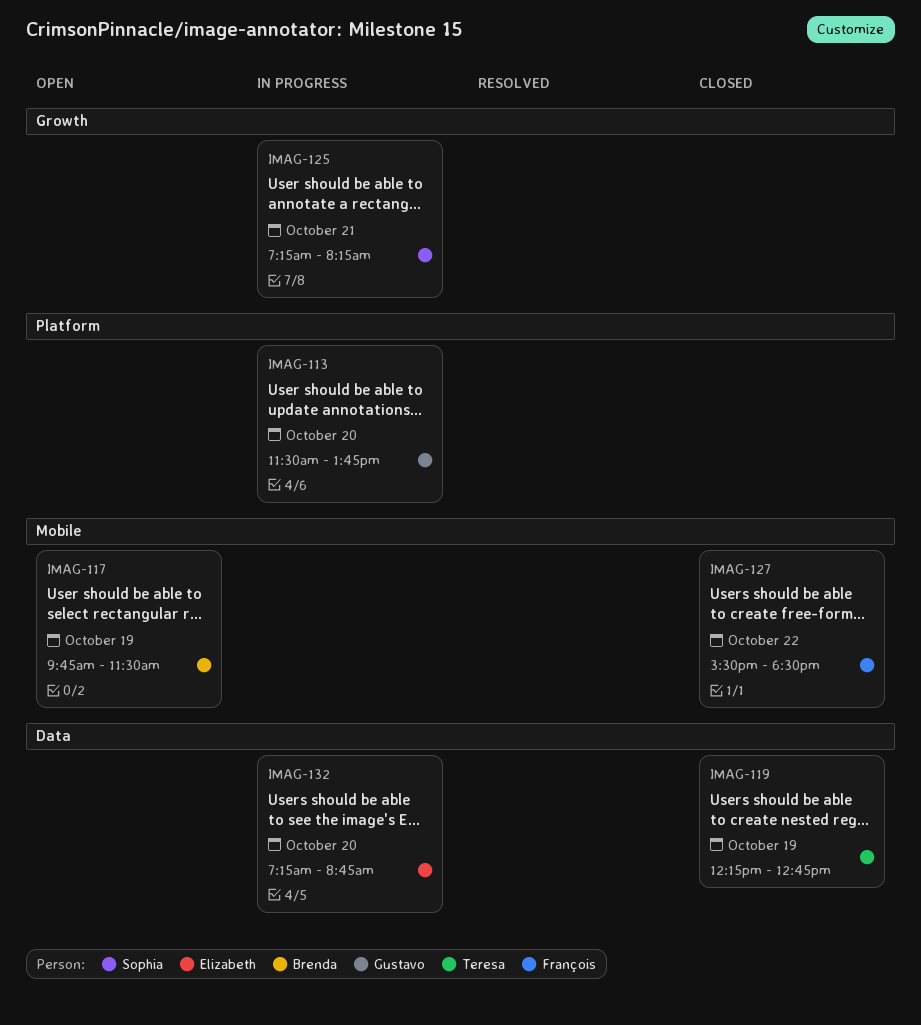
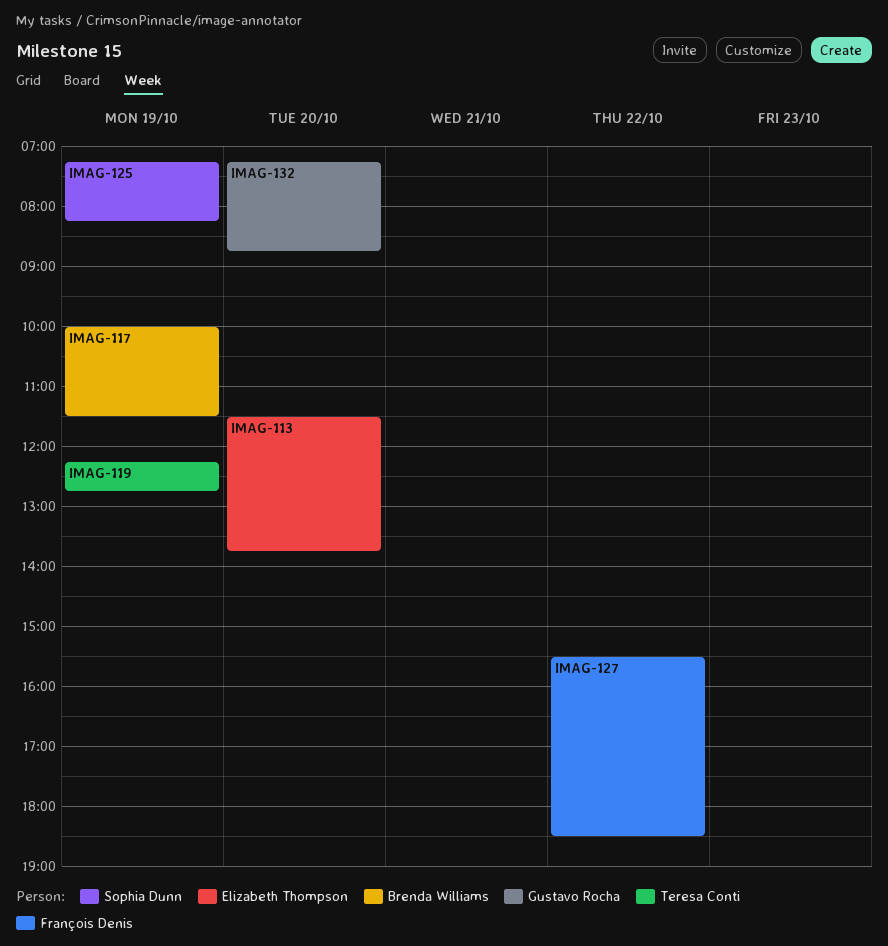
IMAG-113, owner: Gustavo Rocha -> Elizabeth Thompson
IMAG-117, begins: 09:45 -> 10:00
IMAG-125, day: Oct 21 -> Oct 19
IMAG-132, owner: Elizabeth Thompson -> Gustavo Rocha

